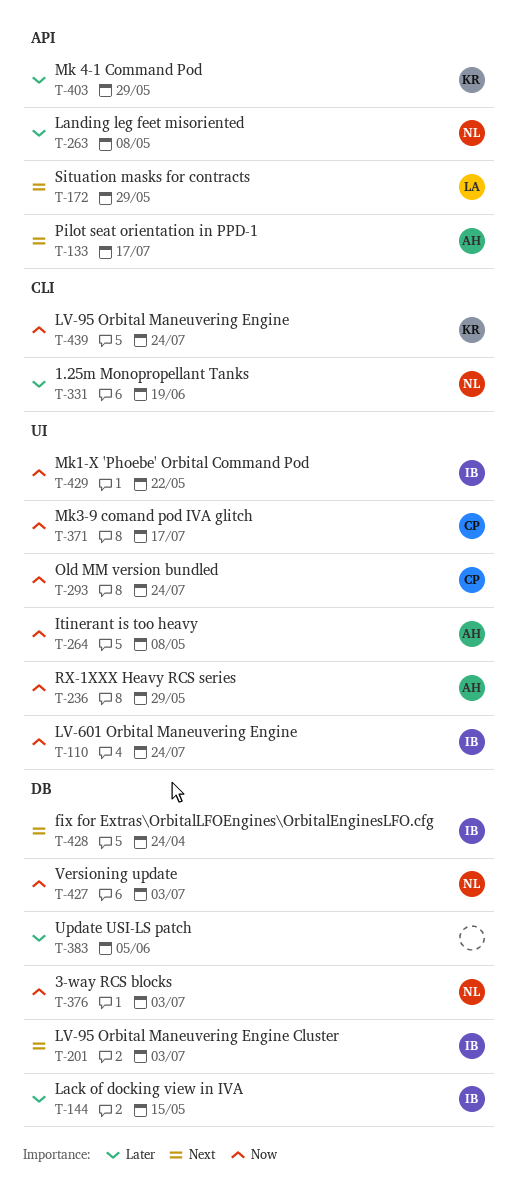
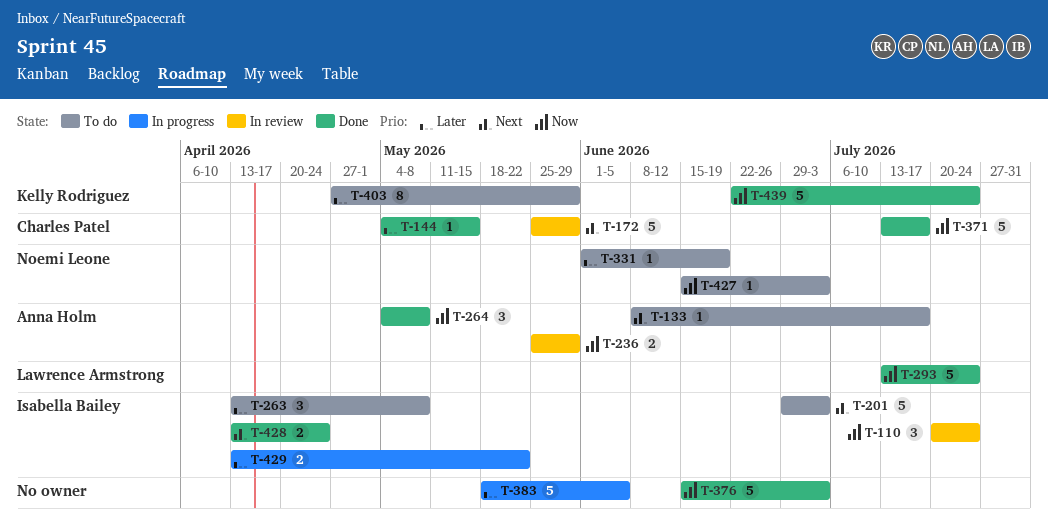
T-144, owner: Isabella Bailey -> Charles Patel
T-172, owner: Lawrence Armstrong -> Charles Patel
T-263, owner: Noemi Leone -> Isabella Bailey
T-293, owner: Charles Patel -> Lawrence Armstrong
T-376, owner: Noemi Leone -> none
T-429, priority: Now -> Later

